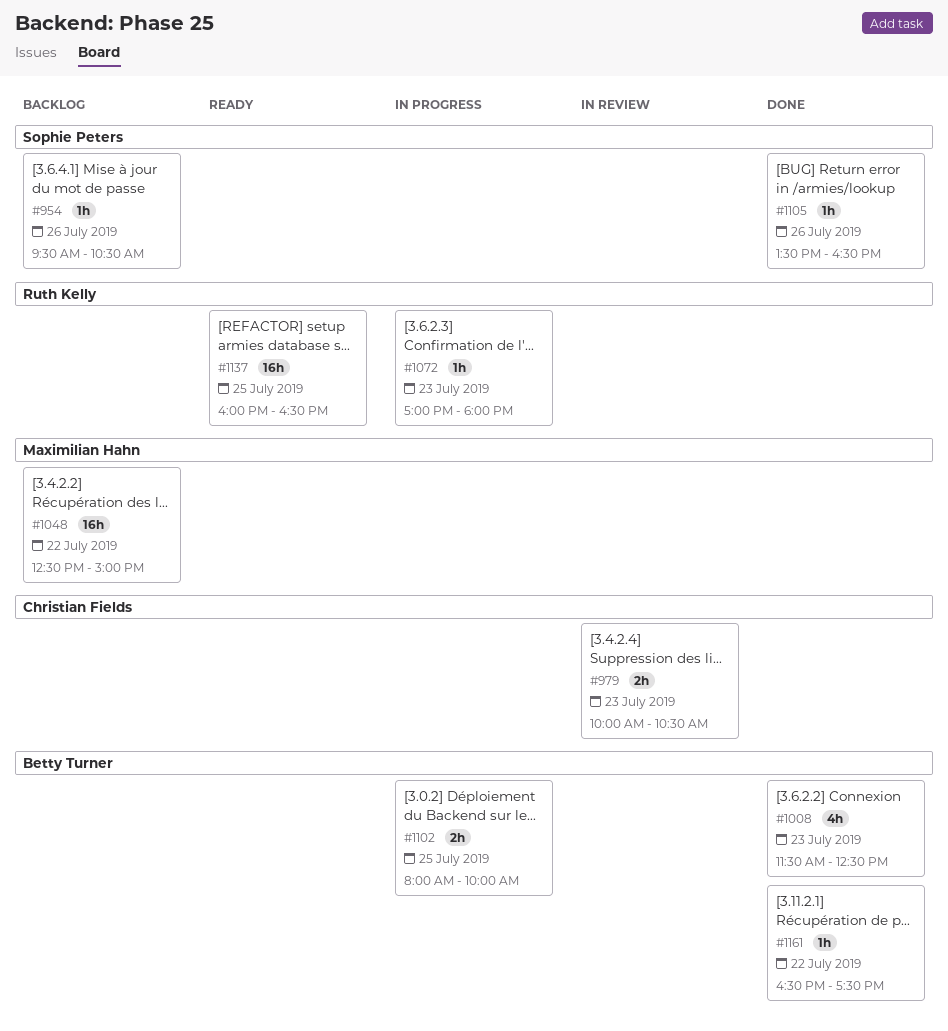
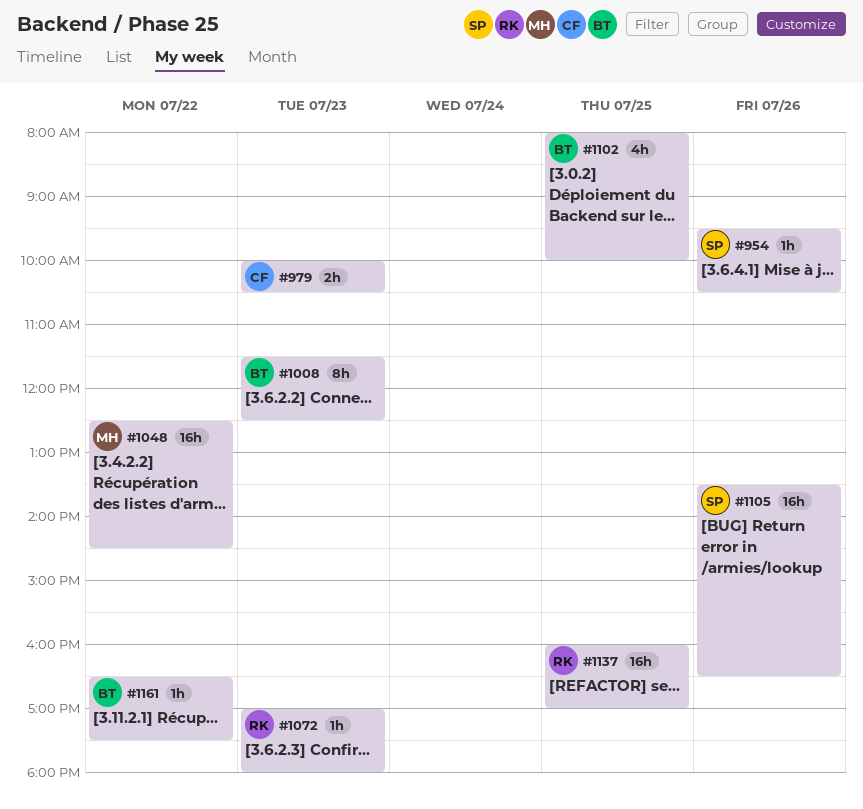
#1008, estimate: 4h -> 8h
#1048, ends: 15:00 -> 14:30
#1102, estimate: 2h -> 4h
#1105, estimate: 1h -> 16h
#1137, ends: 16:30 -> 17:00

